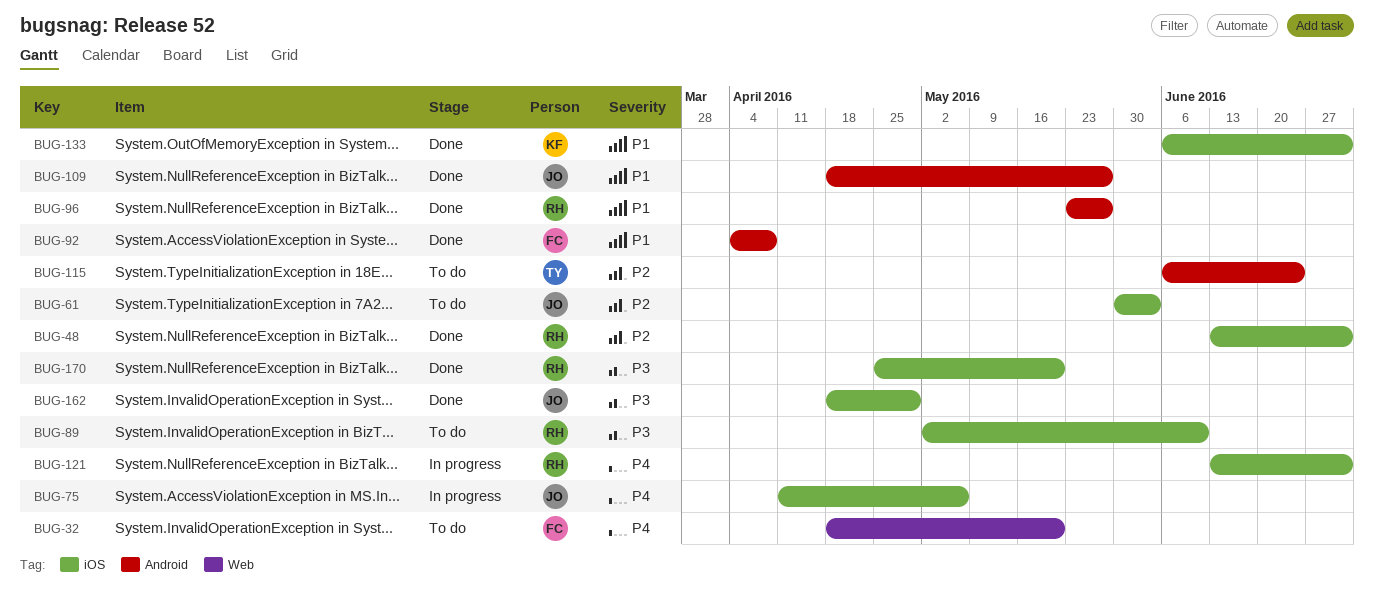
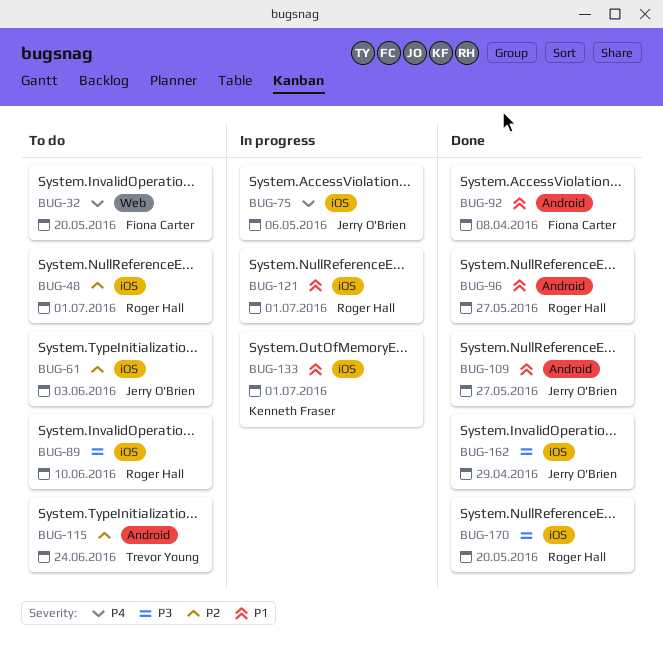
BUG-48, status: Done -> To do
BUG-121, priority: P4 -> P1
BUG-133, status: Done -> In progress

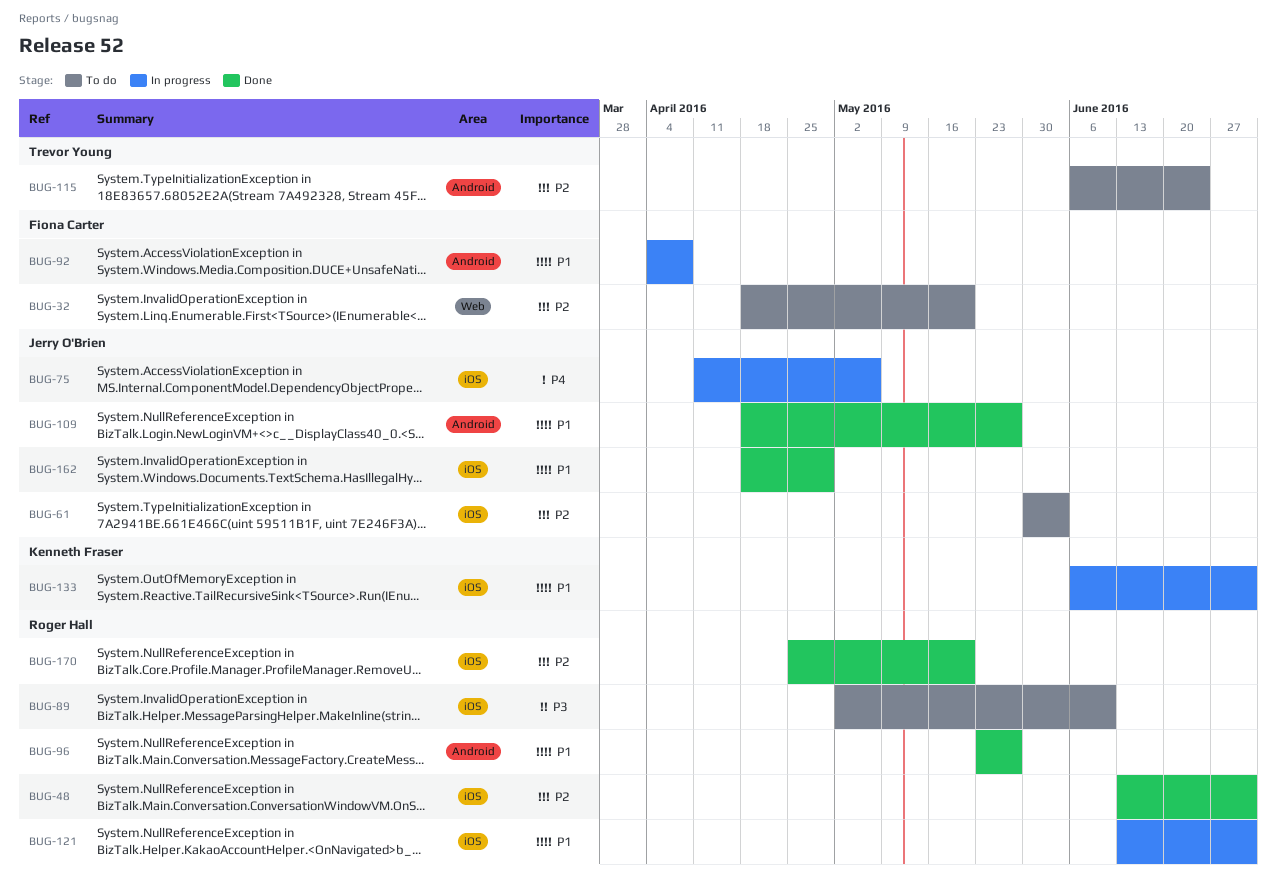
BUG-32, priority: P4 -> P2
BUG-48, status: To do -> Done
BUG-92, status: Done -> In progress
BUG-162, priority: P3 -> P1
BUG-170, priority: P3 -> P2

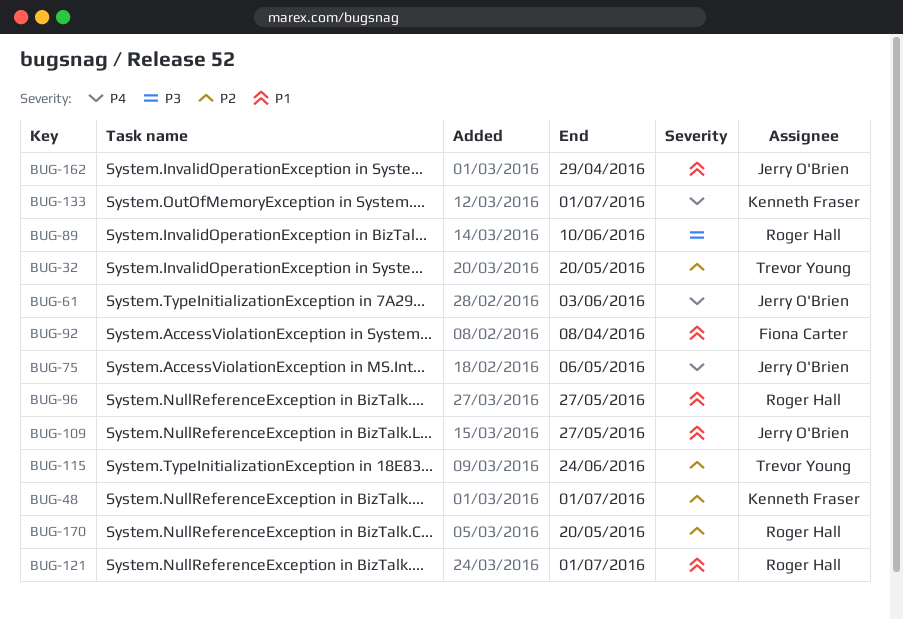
BUG-32, owner: Fiona Carter -> Trevor Young
BUG-48, owner: Roger Hall -> Kenneth Fraser
BUG-61, priority: P2 -> P4
BUG-133, priority: P1 -> P4

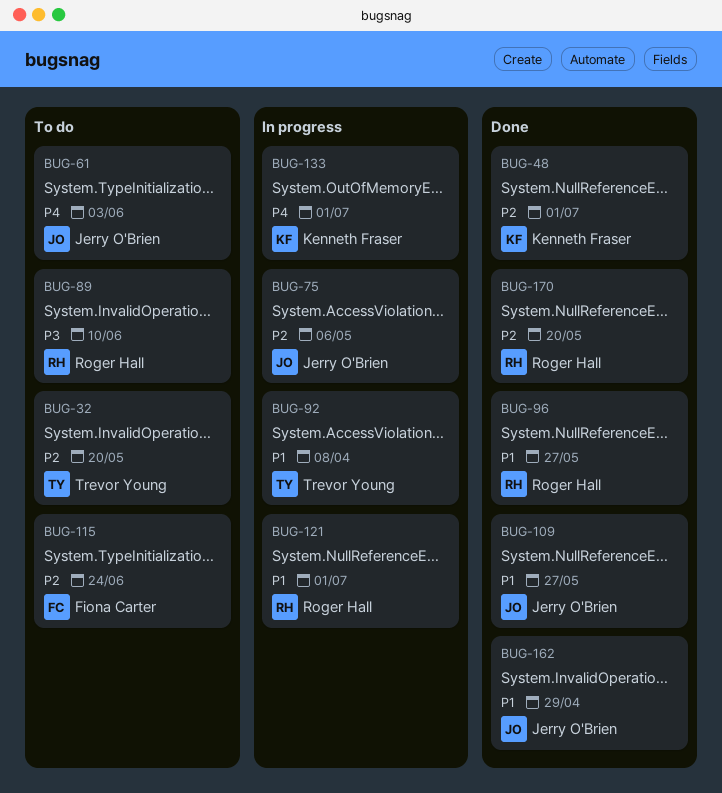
BUG-75, priority: P4 -> P2
BUG-92, owner: Fiona Carter -> Trevor Young
BUG-115, owner: Trevor Young -> Fiona Carter

